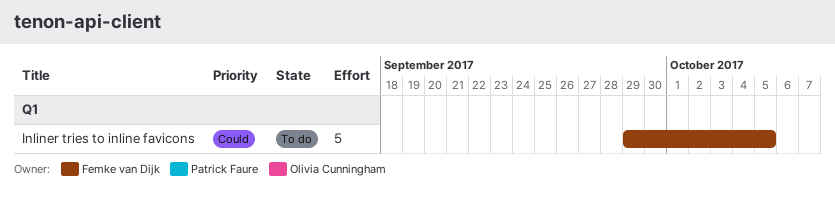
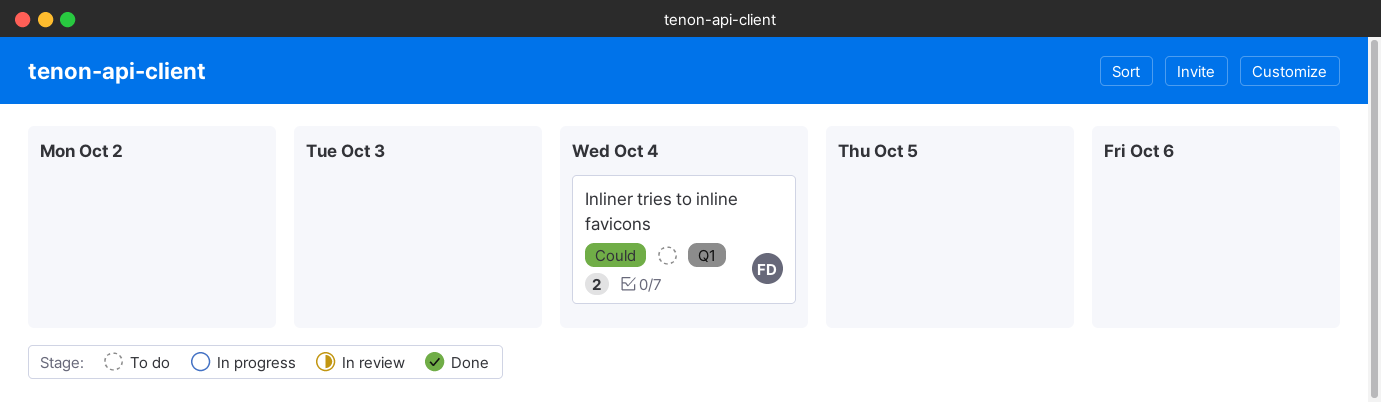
Inliner tries to inline favicons, estimate: 5 -> 2
Inliner tries to inline favicons, due: Oct 5 -> Oct 4

